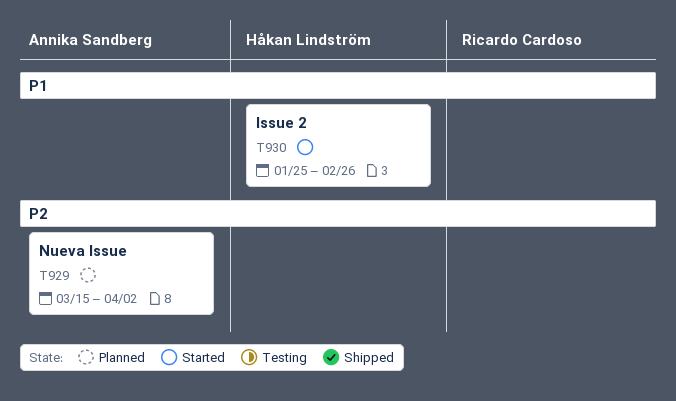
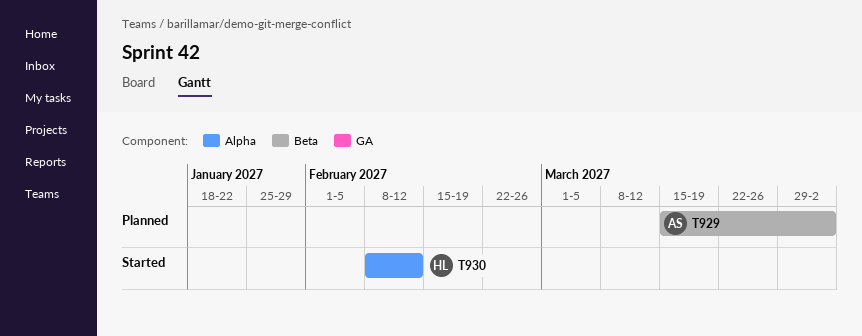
T930, start: Jan 25 -> Feb 8
T930, due: Feb 26 -> Feb 12

